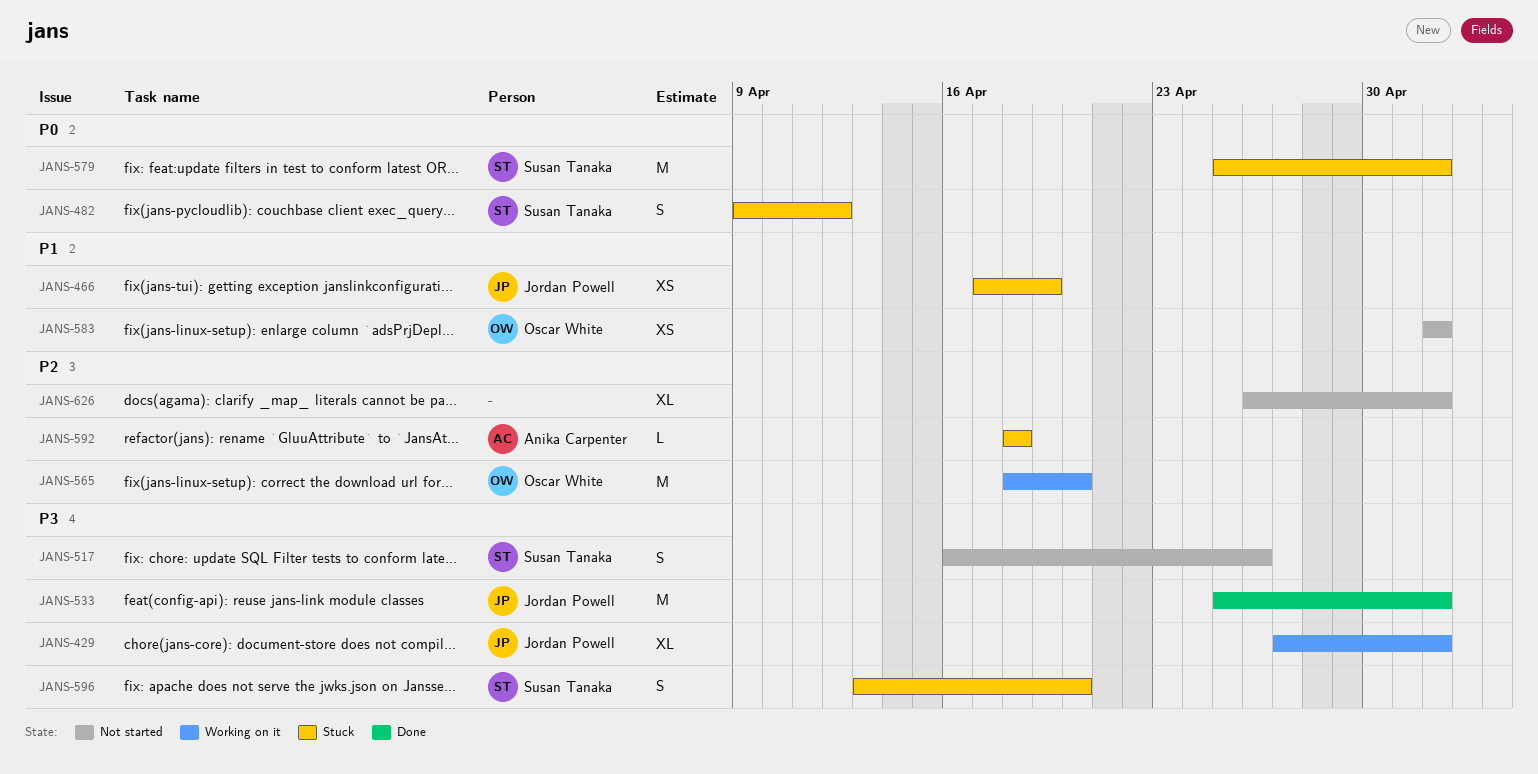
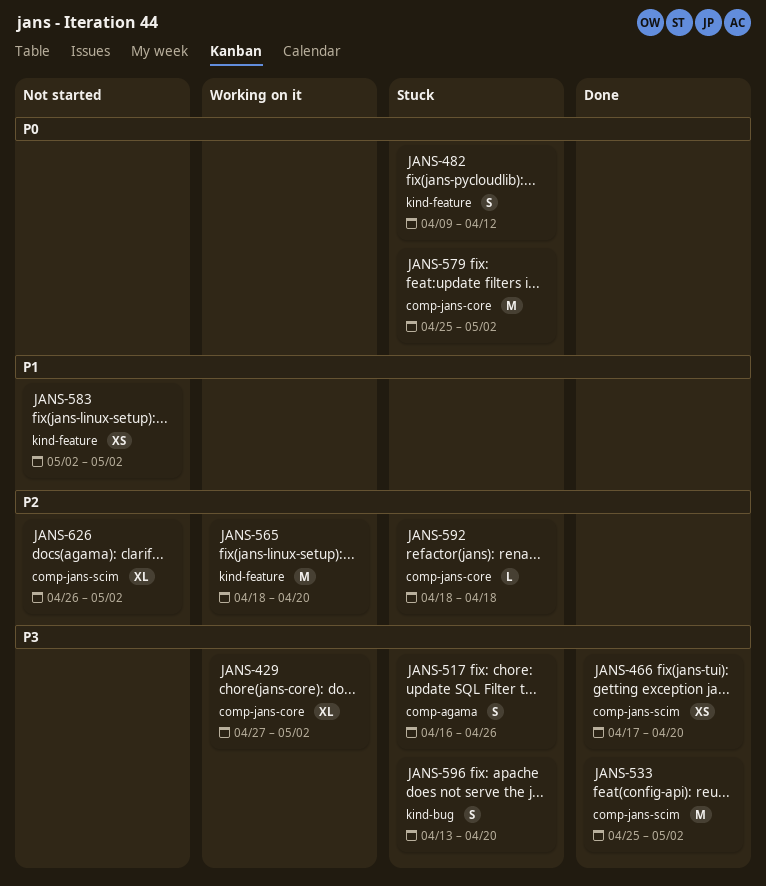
JANS-466, status: Stuck -> Done
JANS-466, priority: P1 -> P3
JANS-466, due: Apr 19 -> Apr 20
JANS-517, status: Not started -> Stuck

